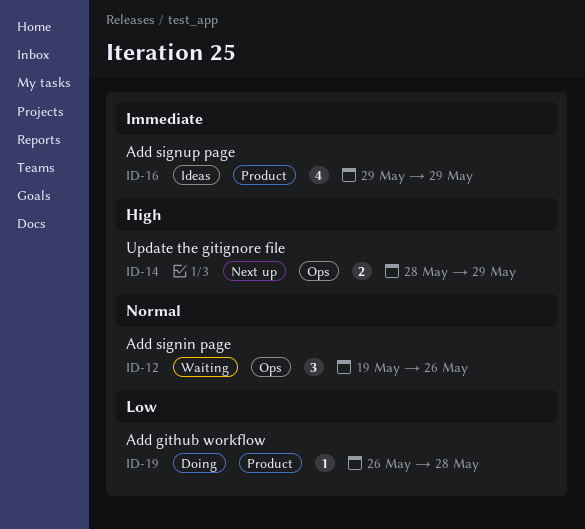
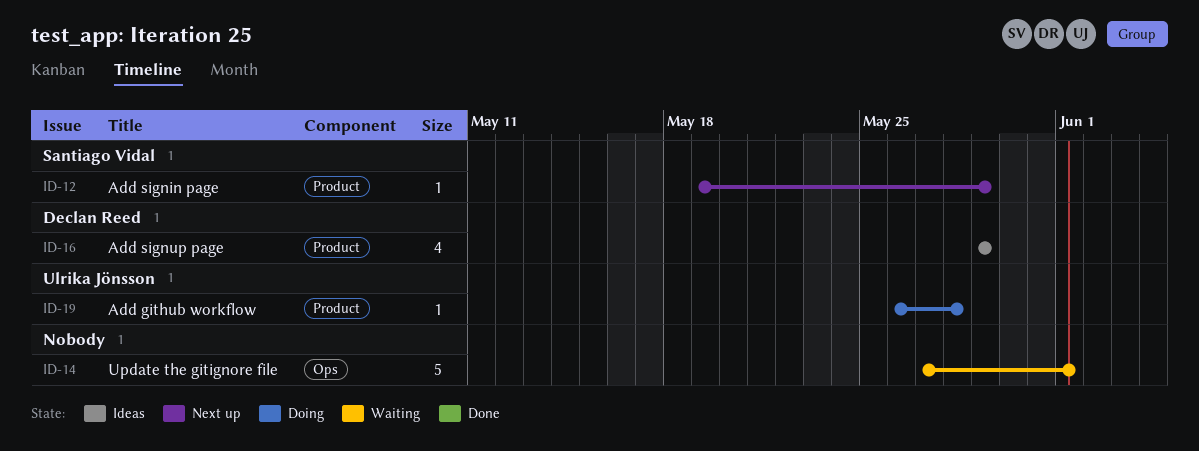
ID-12, status: Waiting -> Next up
ID-12, label: Ops -> Product
ID-12, estimate: 3 -> 1
ID-12, due: May 26 -> May 29
ID-14, status: Next up -> Waiting
ID-14, estimate: 2 -> 5
ID-14, start: May 28 -> May 27
ID-14, due: May 29 -> Jun 1

